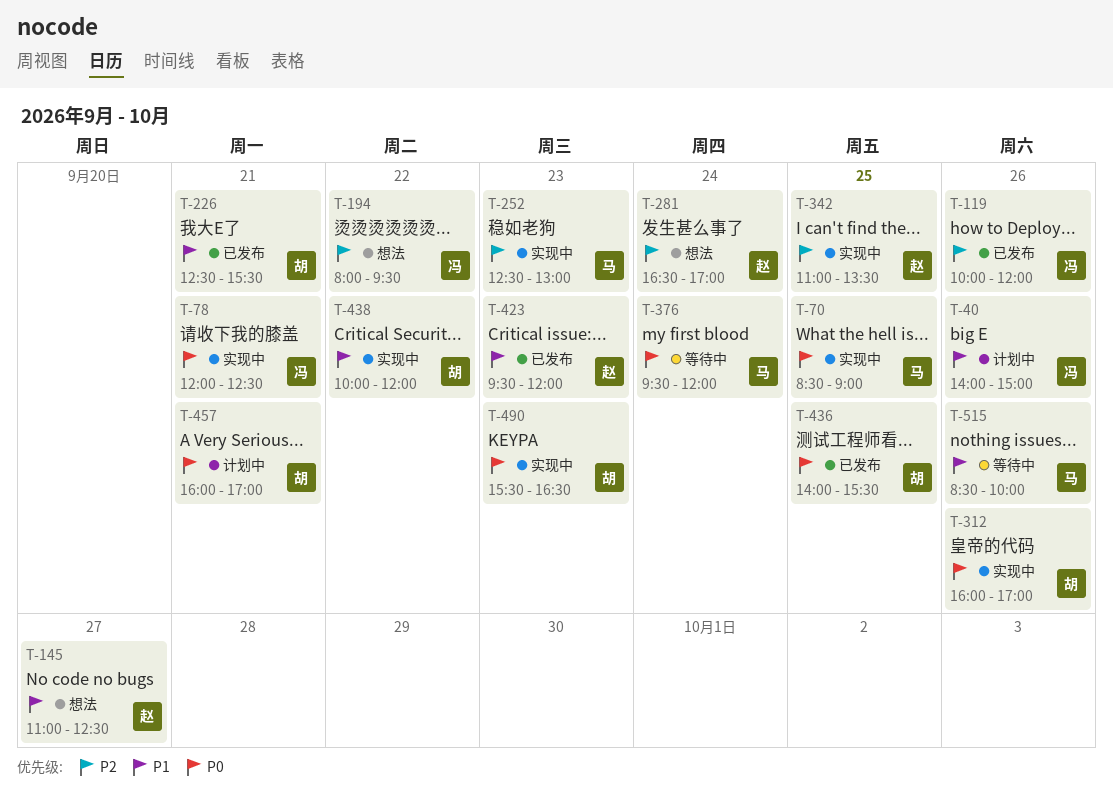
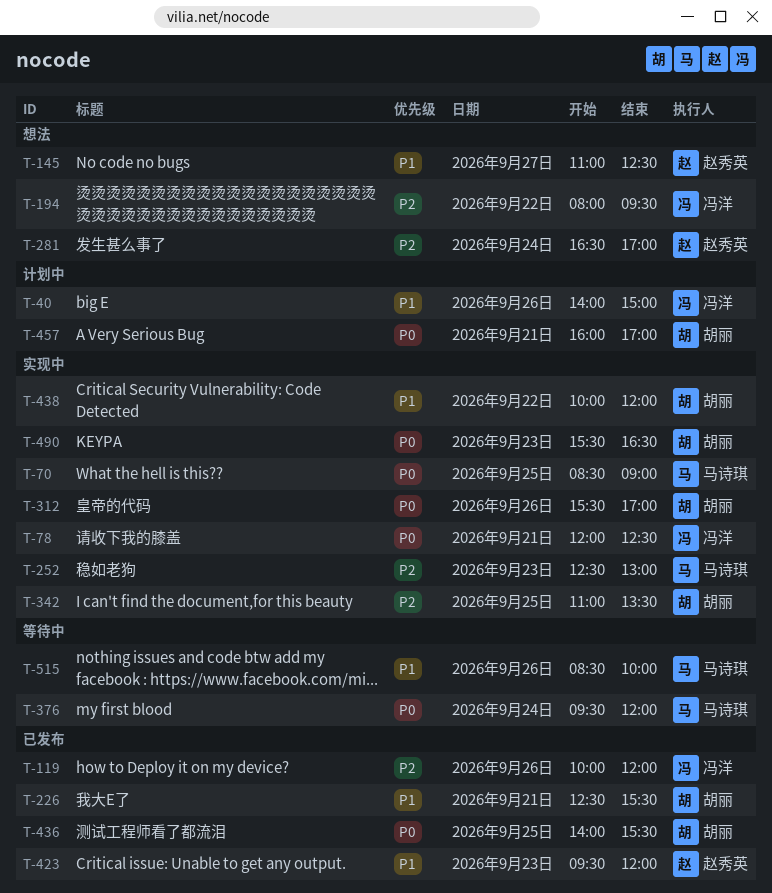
T-312, begins: 16:00 -> 15:30
T-342, owner: 赵秀英 -> 胡丽

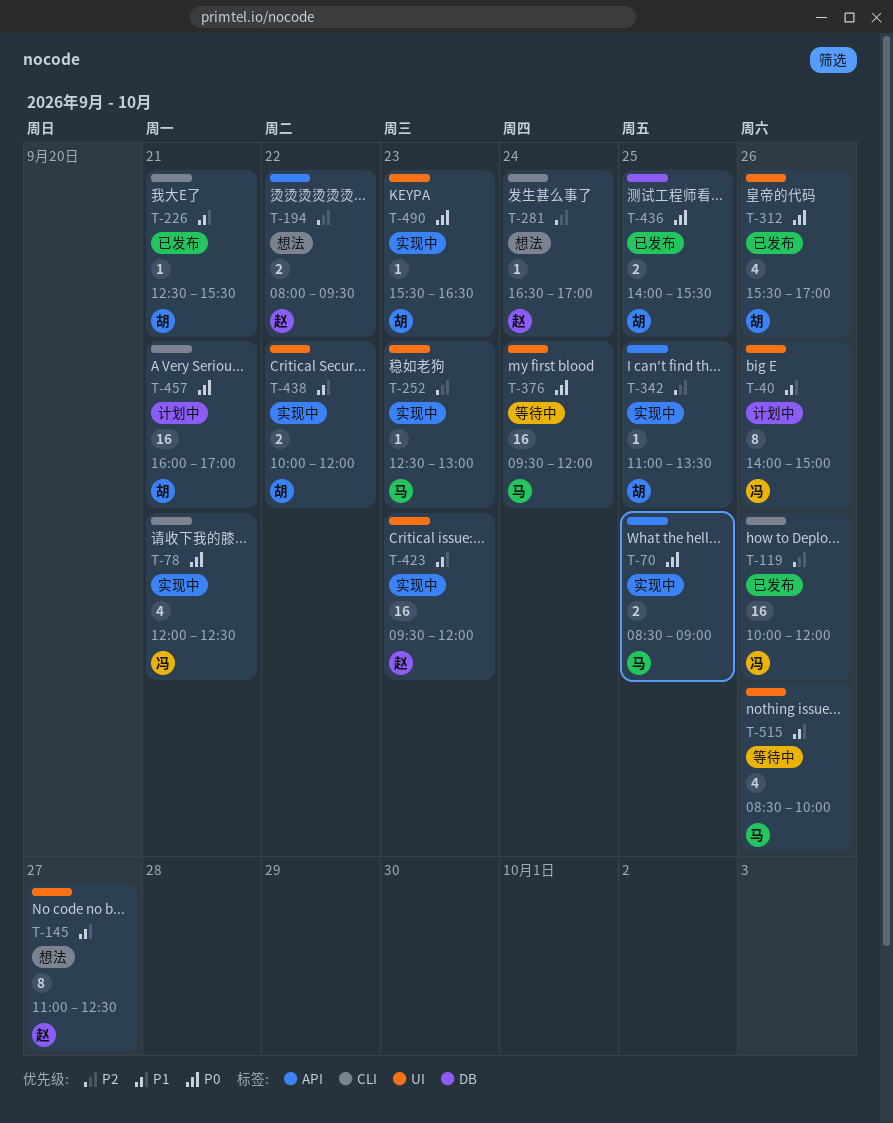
T-194, owner: 冯洋 -> 赵秀英
T-312, status: 实现中 -> 已发布
T-423, status: 已发布 -> 实现中

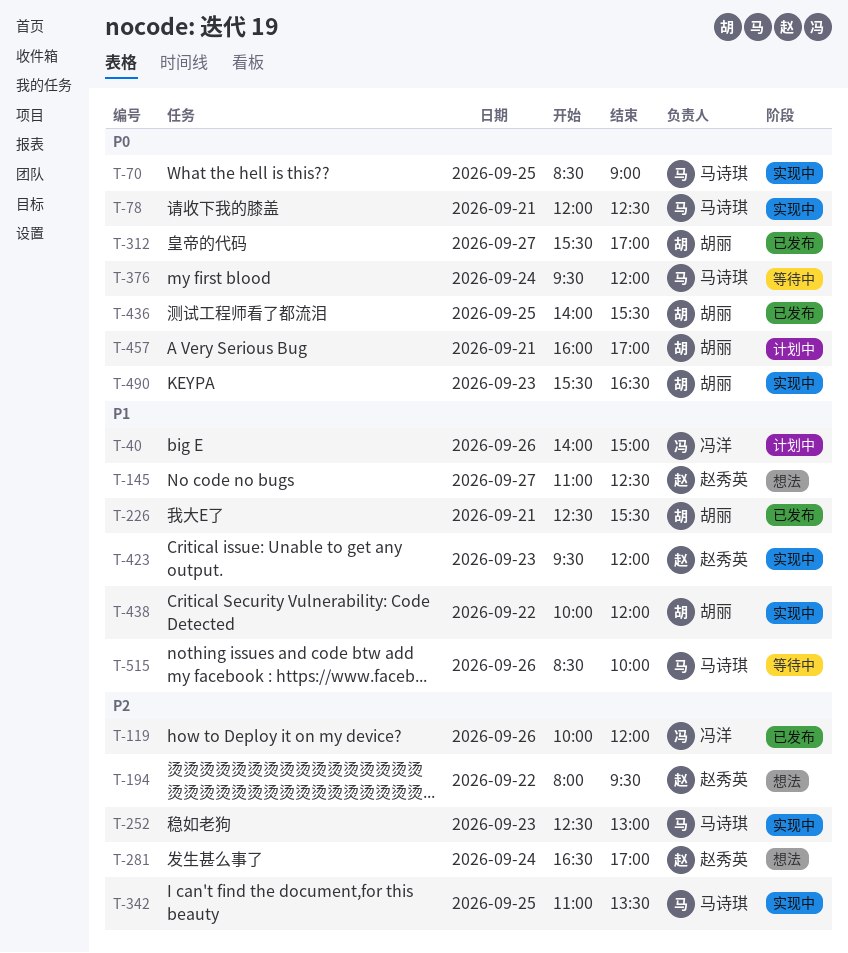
T-78, owner: 冯洋 -> 马诗琪
T-312, day: Sep 26 -> Sep 27
T-342, owner: 胡丽 -> 马诗琪

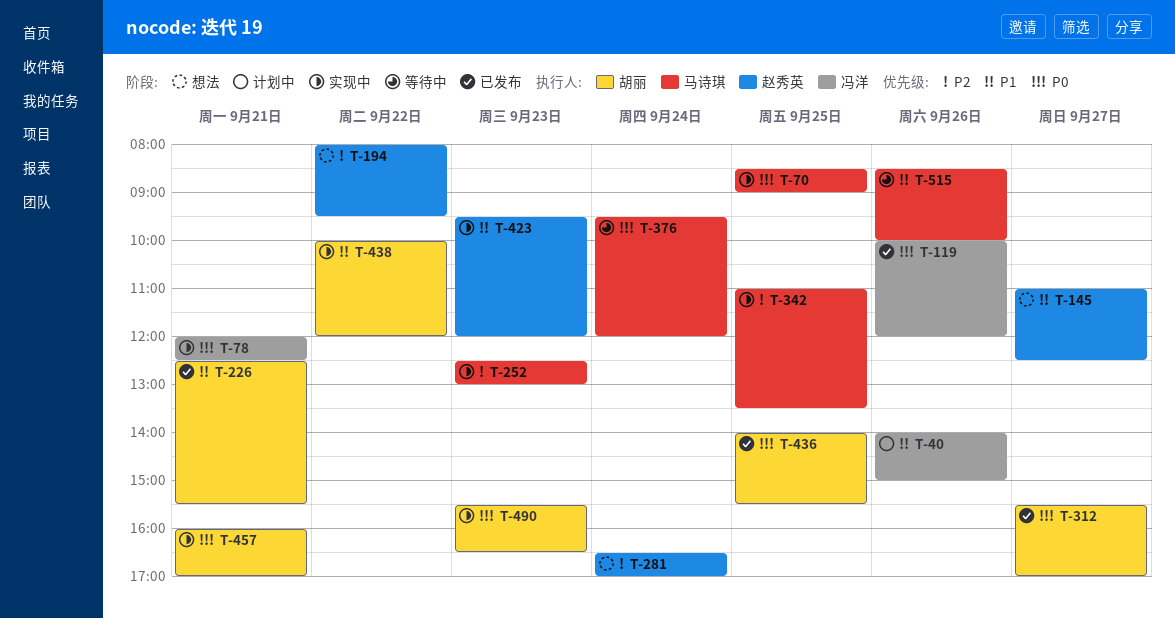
T-78, owner: 马诗琪 -> 冯洋
T-119, priority: P2 -> P0
T-457, status: 计划中 -> 实现中

